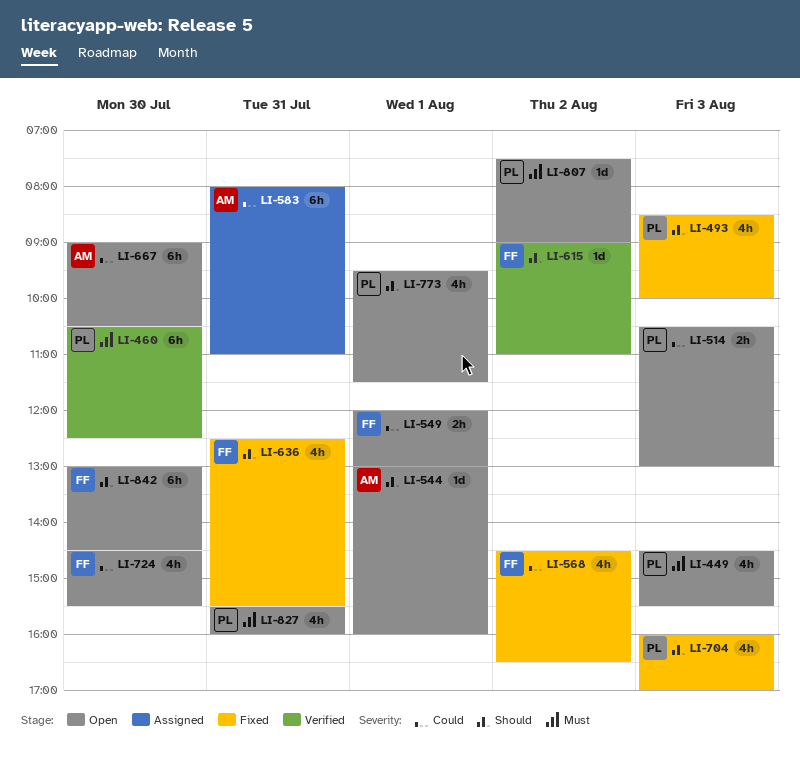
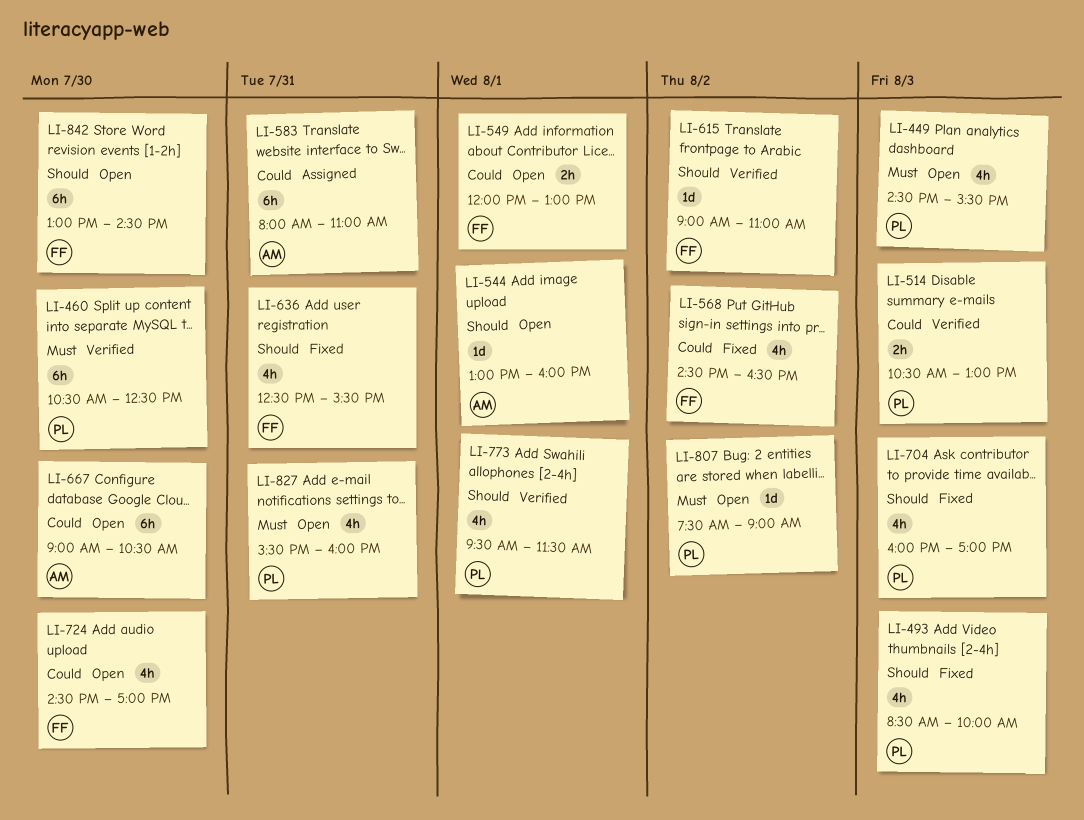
LI-514, status: Open -> Verified
LI-724, ends: 15:30 -> 17:00
LI-773, status: Open -> Verified

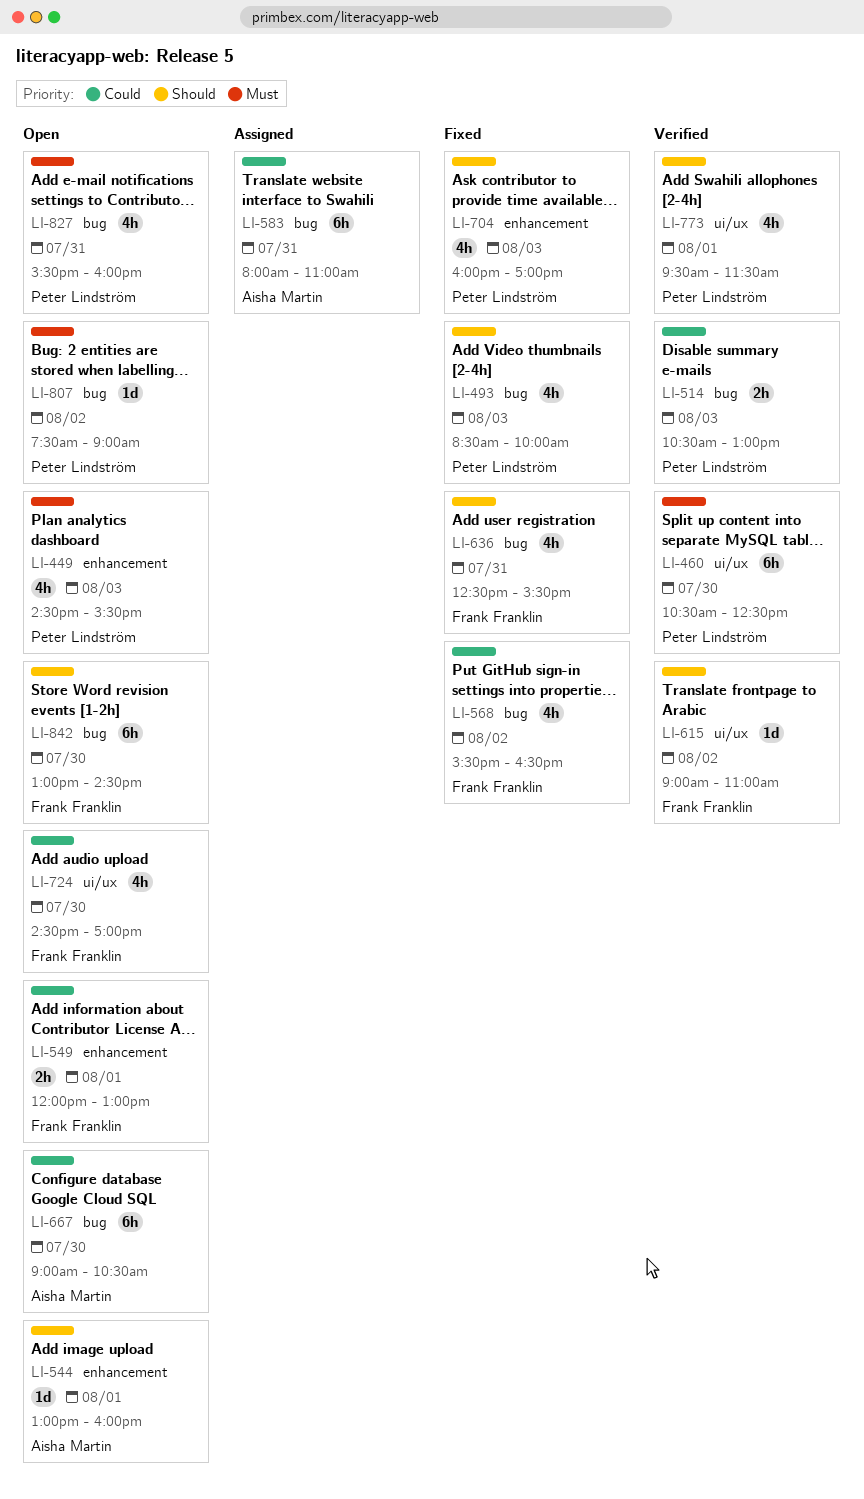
LI-568, begins: 14:30 -> 15:30

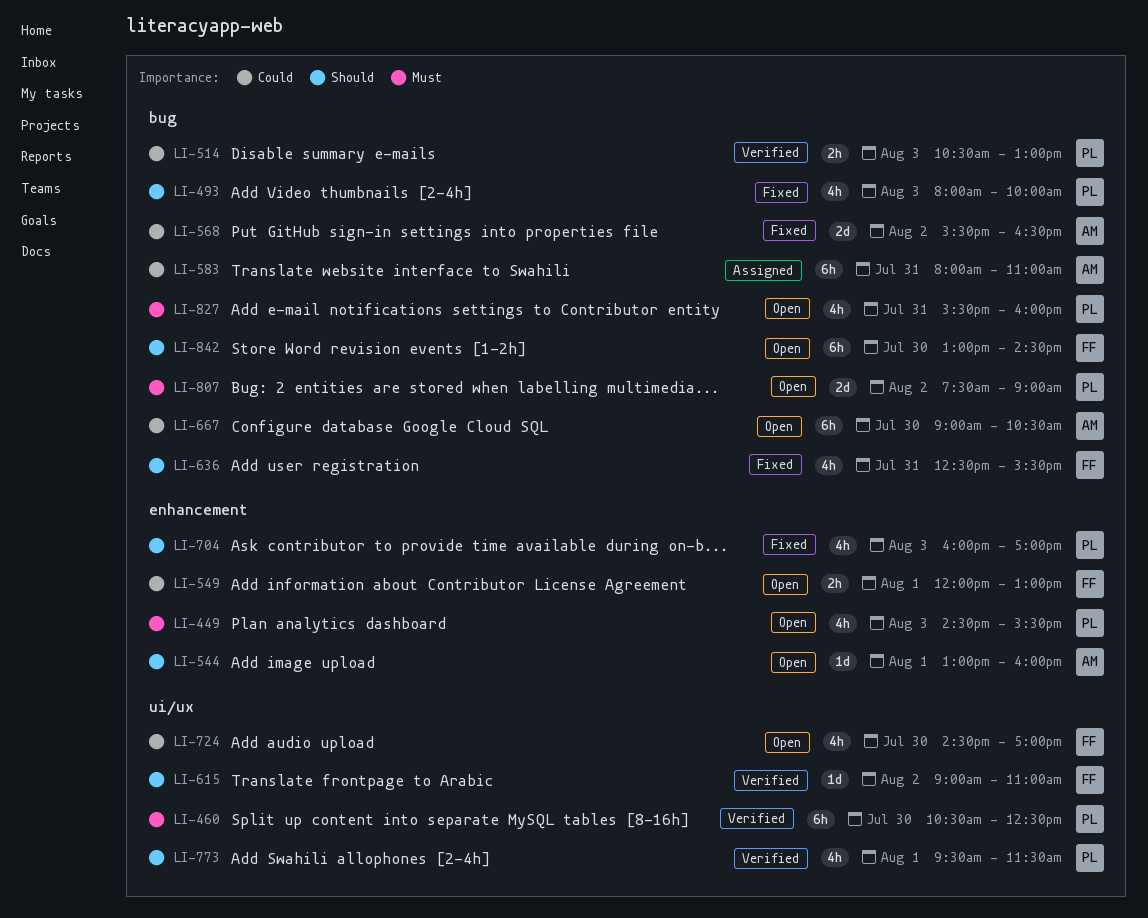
LI-493, begins: 08:30 -> 08:00
LI-568, owner: Frank Franklin -> Aisha Martin
LI-568, estimate: 4h -> 2d
LI-807, estimate: 1d -> 2d

